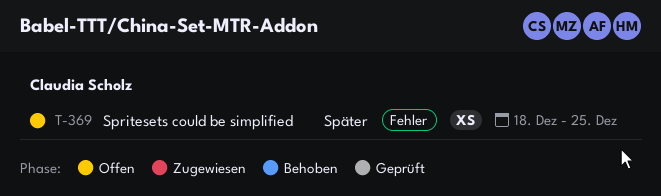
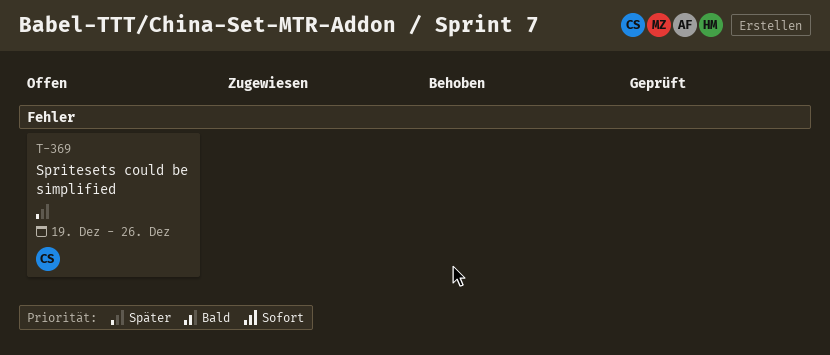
T-369, start: Dec 18 -> Dec 19
T-369, due: Dec 25 -> Dec 26

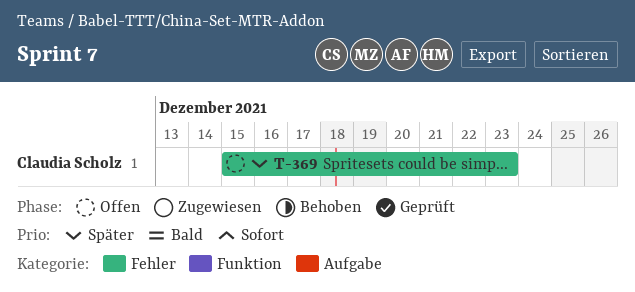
T-369, start: Dec 19 -> Dec 15
T-369, due: Dec 26 -> Dec 23

